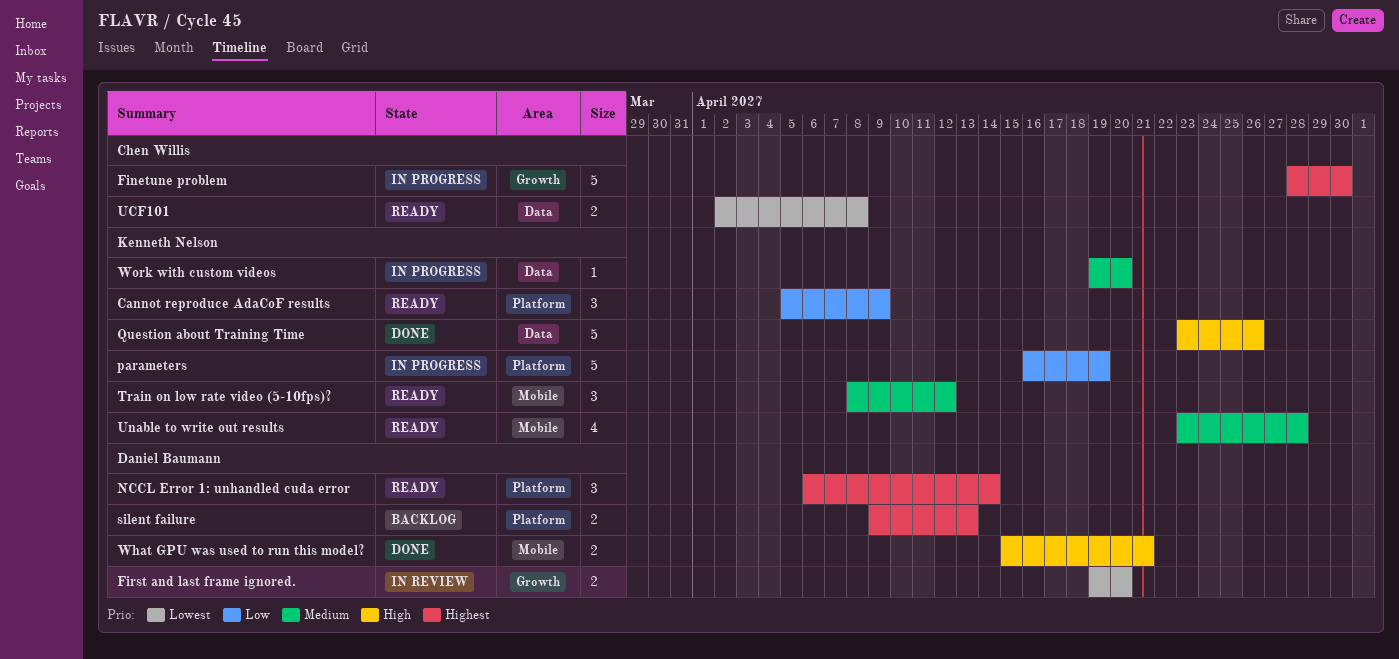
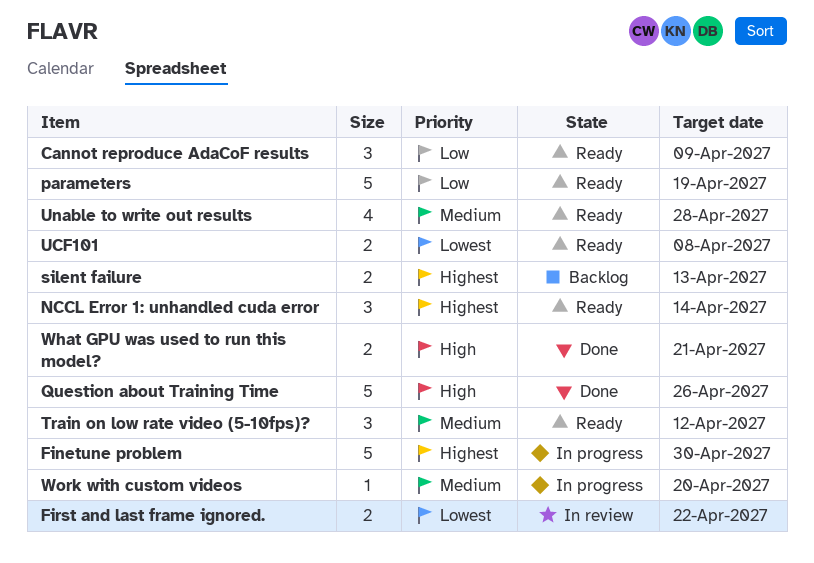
First and last frame ignored., due: Apr 20 -> Apr 22
parameters, status: In progress -> Ready

